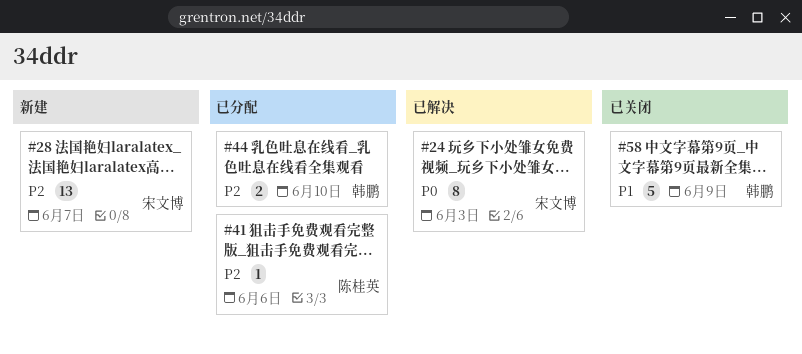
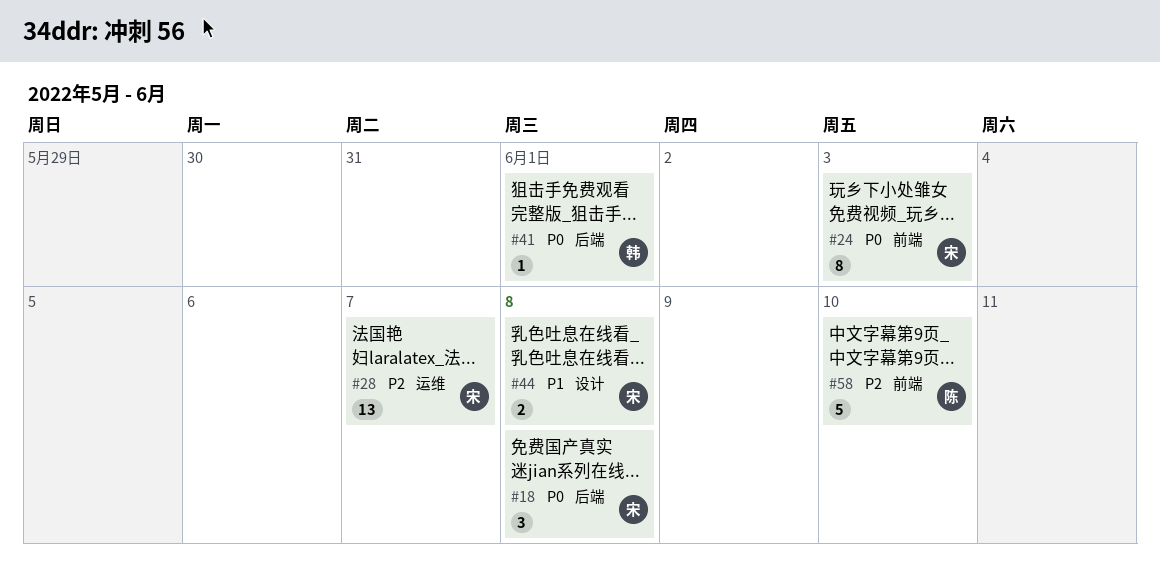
#18: none -> present
#41, owner: 陈桂英 -> 韩鹏
#41, priority: P2 -> P0
#41, due: Jun 6 -> Jun 1
#44, owner: 韩鹏 -> 宋文博
#44, priority: P2 -> P1
#44, due: Jun 10 -> Jun 8
#58, owner: 韩鹏 -> 陈桂英
#58, priority: P1 -> P2
#58, due: Jun 9 -> Jun 10

